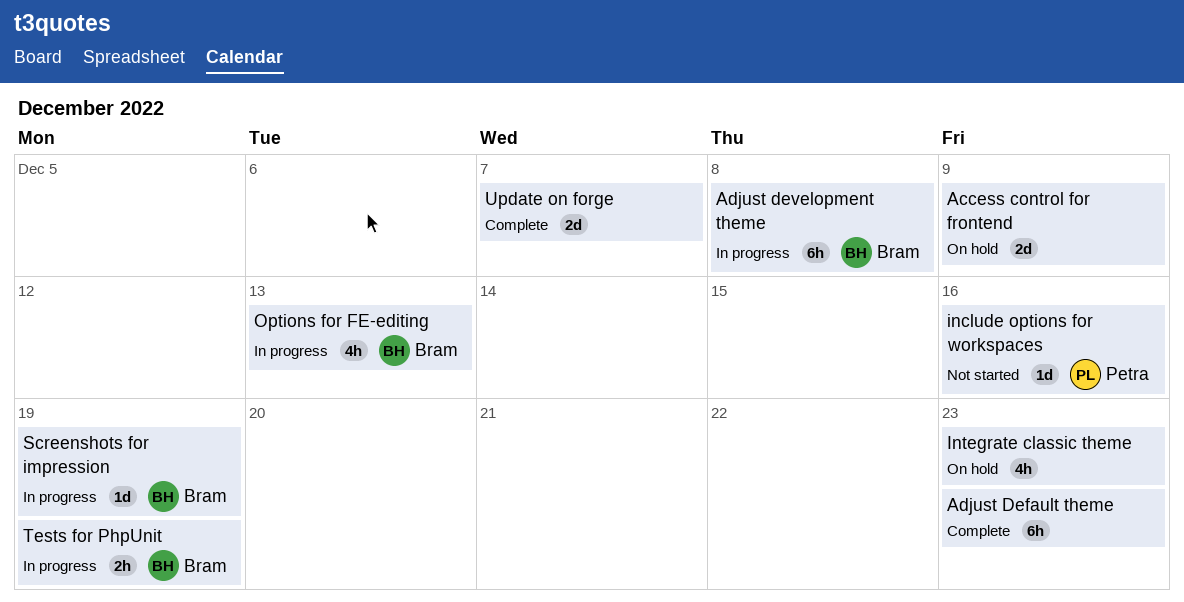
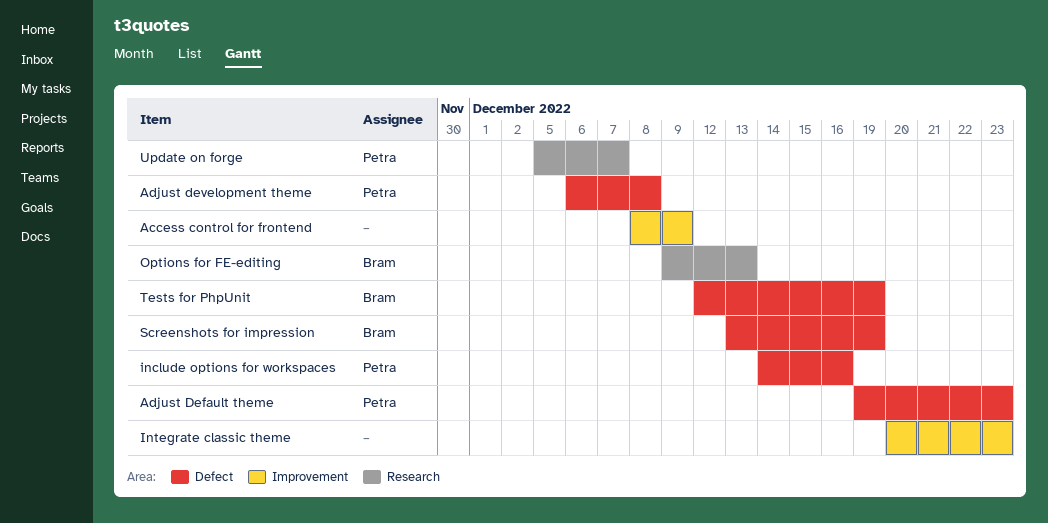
Adjust Default theme, owner: none -> Petra
Adjust development theme, owner: Bram -> Petra
Update on forge, owner: none -> Petra

